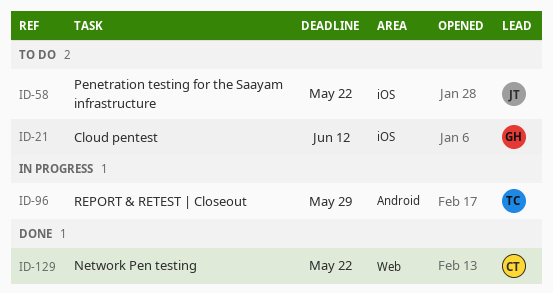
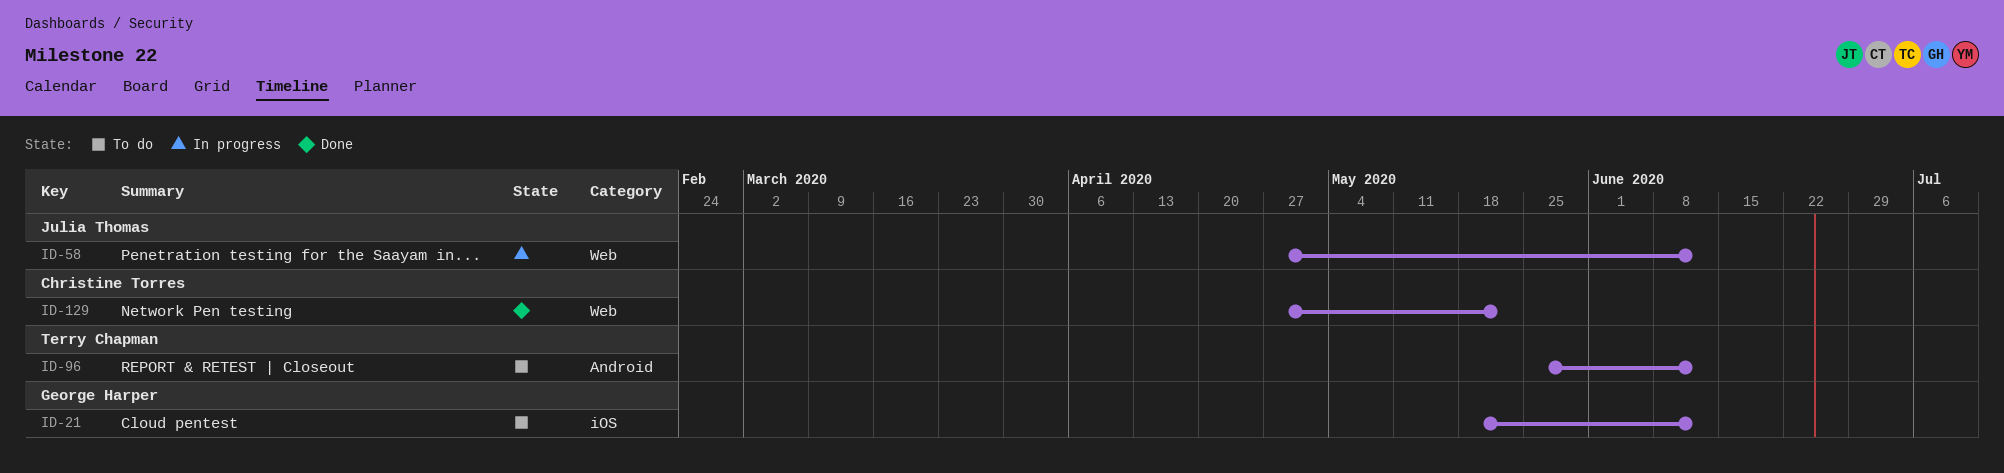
ID-58, status: To do -> In progress
ID-58, label: iOS -> Web
ID-58, due: May 22 -> Jun 12
ID-96, status: In progress -> To do
ID-96, due: May 29 -> Jun 12

